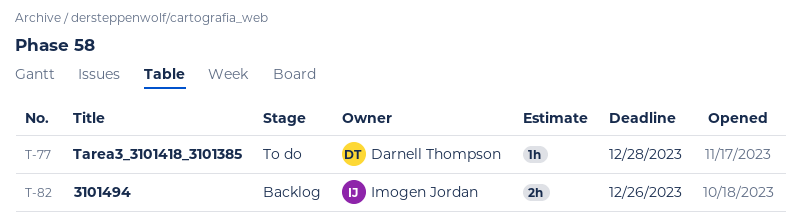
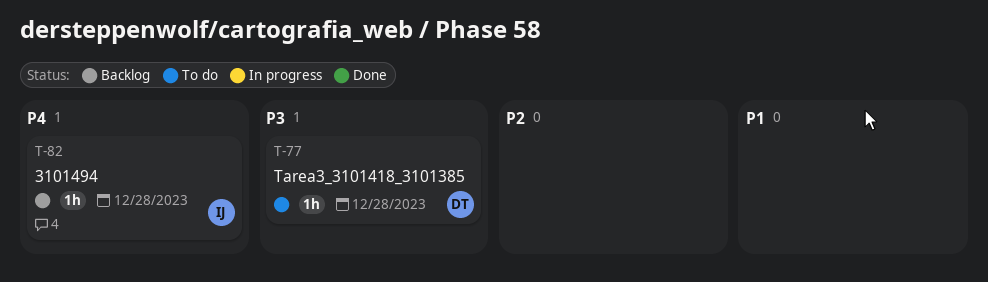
T-82, estimate: 2h -> 1h
T-82, due: Dec 26 -> Dec 28

